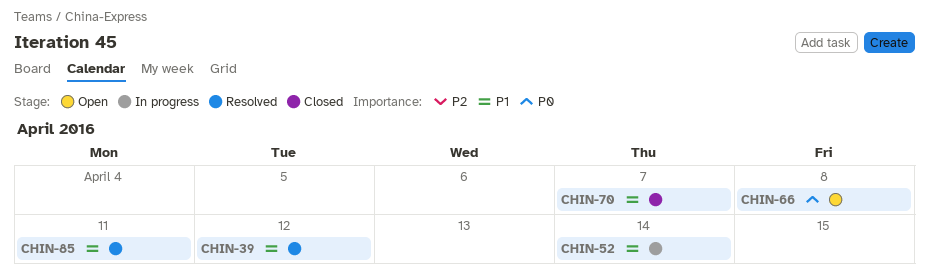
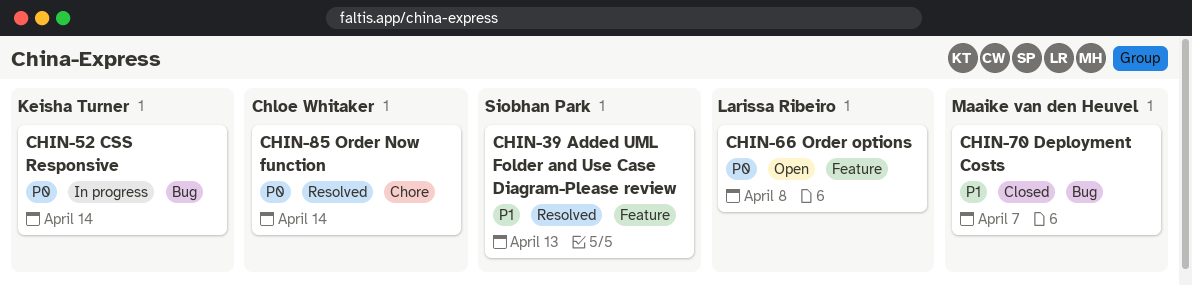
CHIN-39, due: Apr 12 -> Apr 13
CHIN-52, priority: P1 -> P0
CHIN-85, priority: P1 -> P0
CHIN-85, due: Apr 11 -> Apr 14

